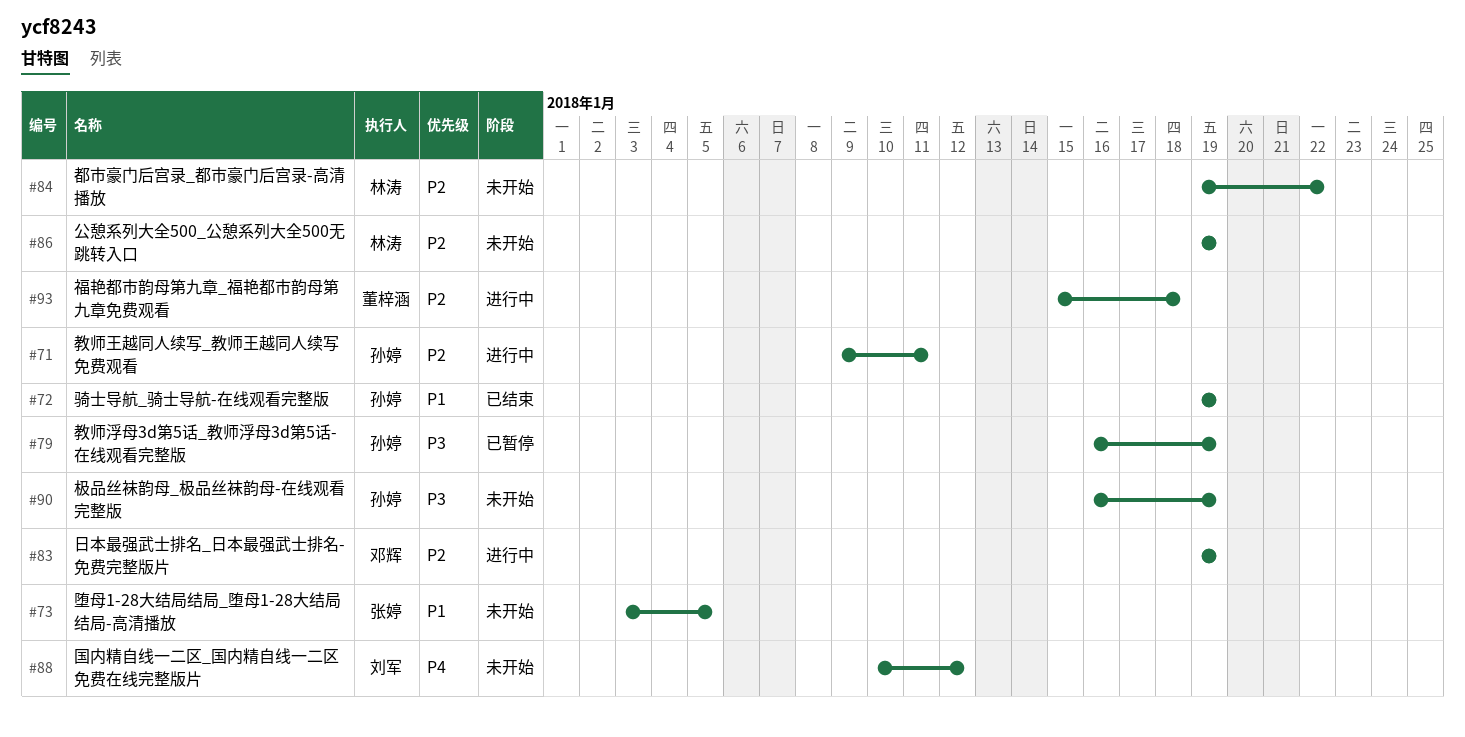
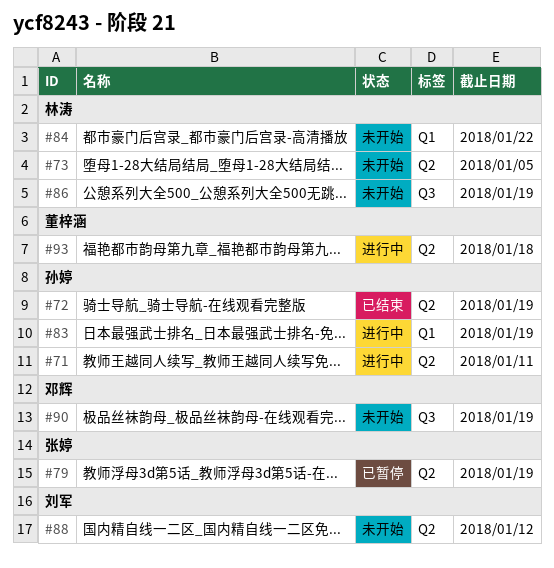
#73, owner: 张婷 -> 林涛
#79, owner: 孙婷 -> 张婷
#83, owner: 邓辉 -> 孙婷
#90, owner: 孙婷 -> 邓辉

